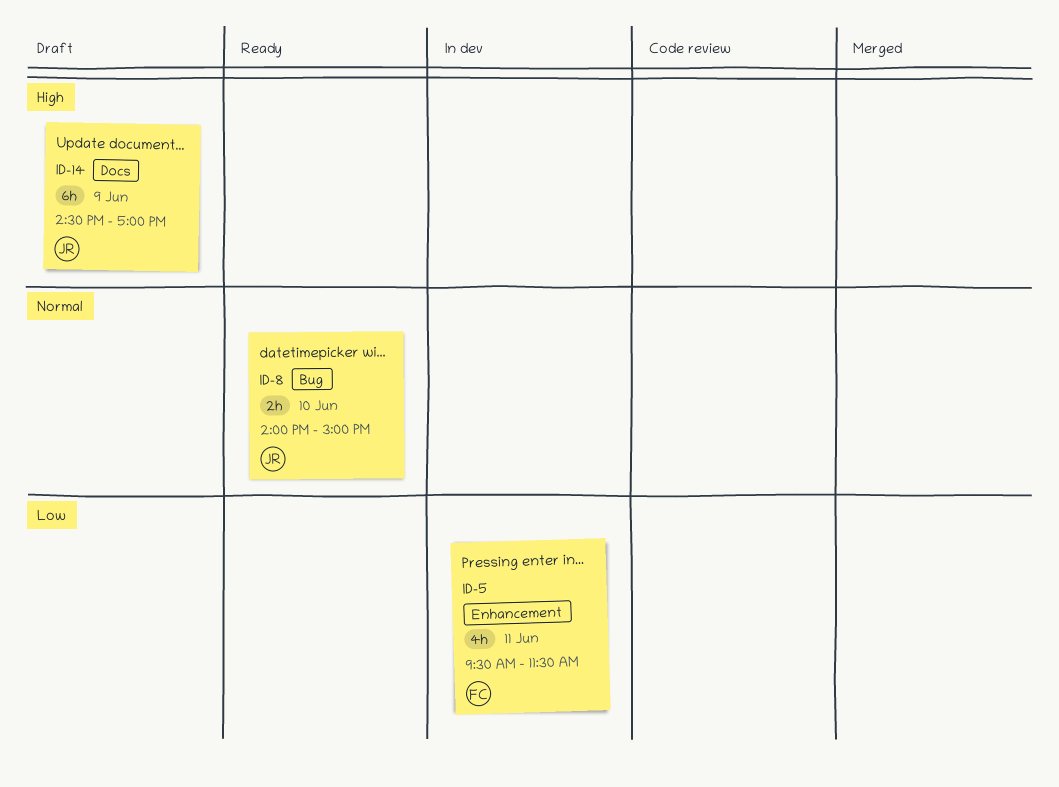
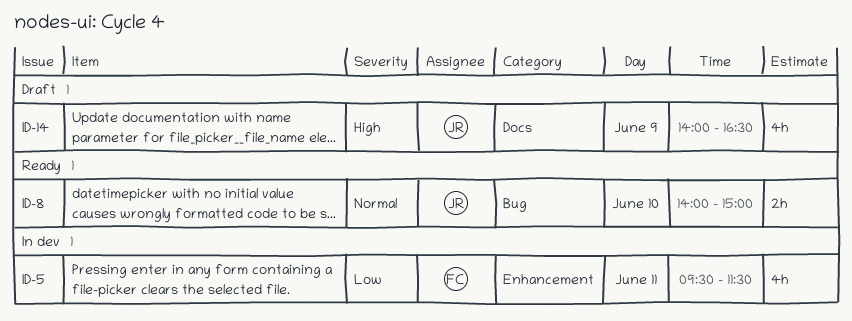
ID-14, estimate: 6h -> 4h
ID-14, begins: 14:30 -> 14:00
ID-14, ends: 17:00 -> 16:30

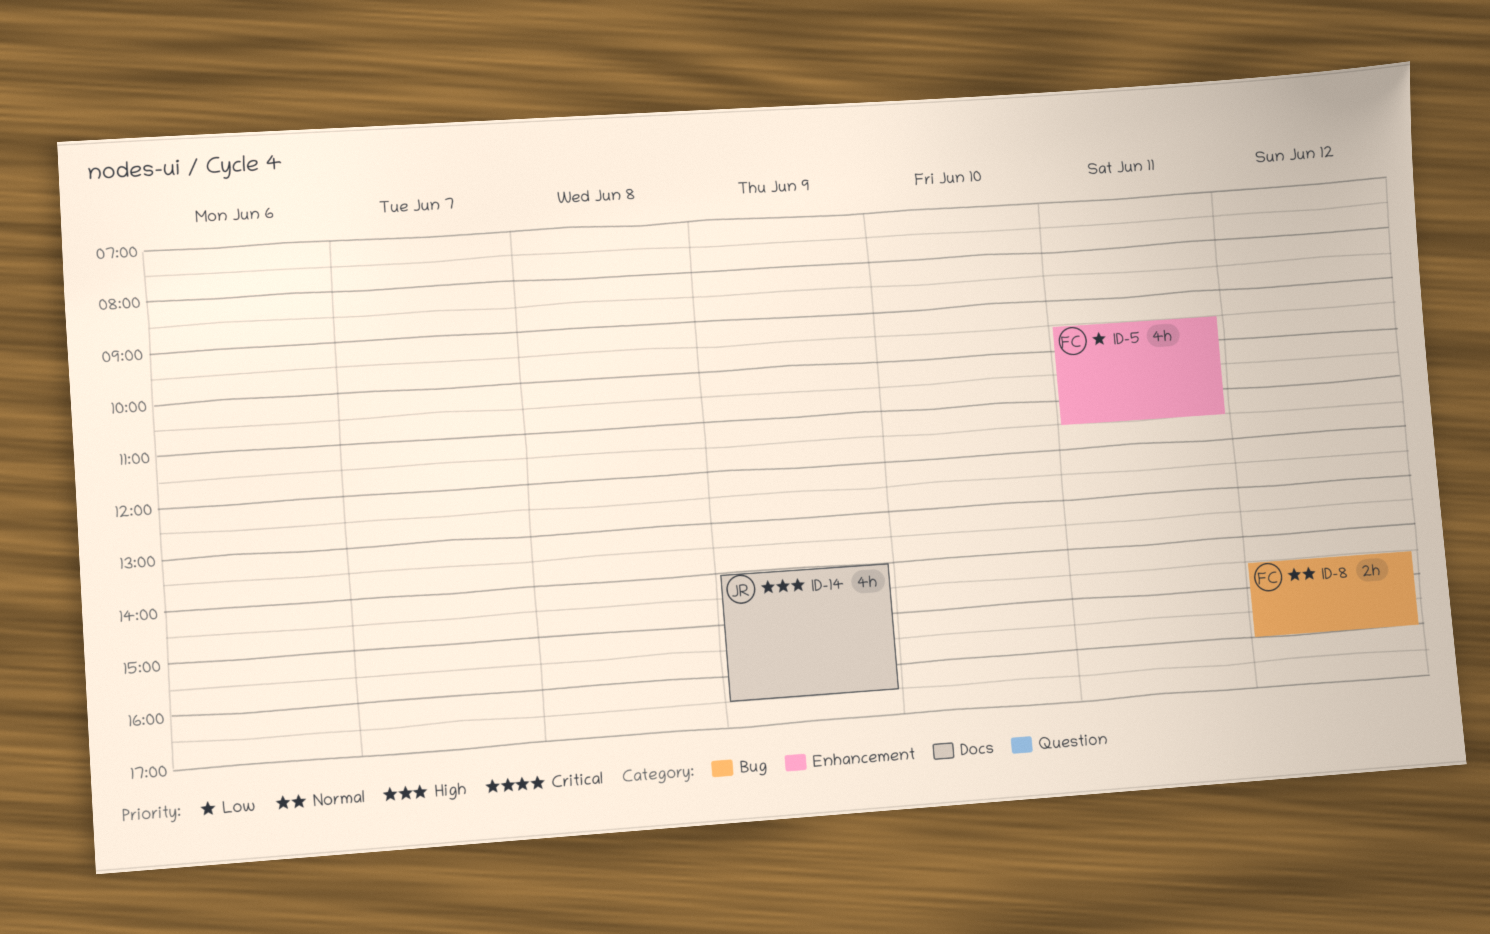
ID-8, owner: JR -> FC
ID-8, day: Jun 10 -> Jun 12
ID-8, begins: 14:00 -> 14:30
ID-8, ends: 15:00 -> 16:00

